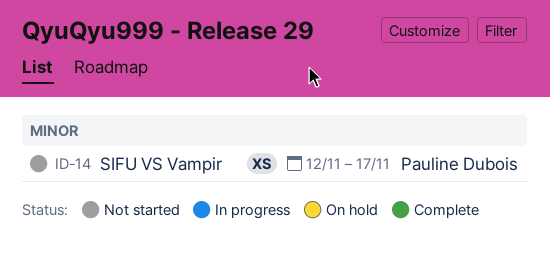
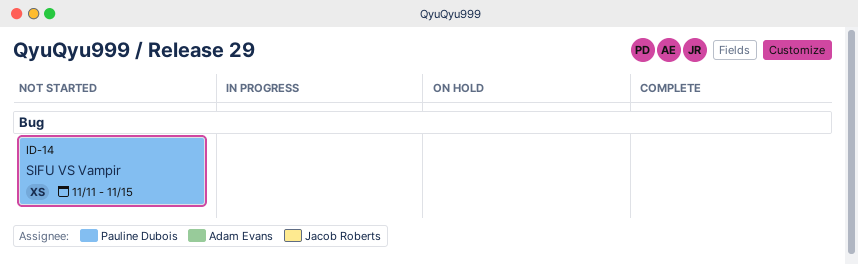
ID-14, start: Nov 12 -> Nov 11
ID-14, due: Nov 17 -> Nov 15

